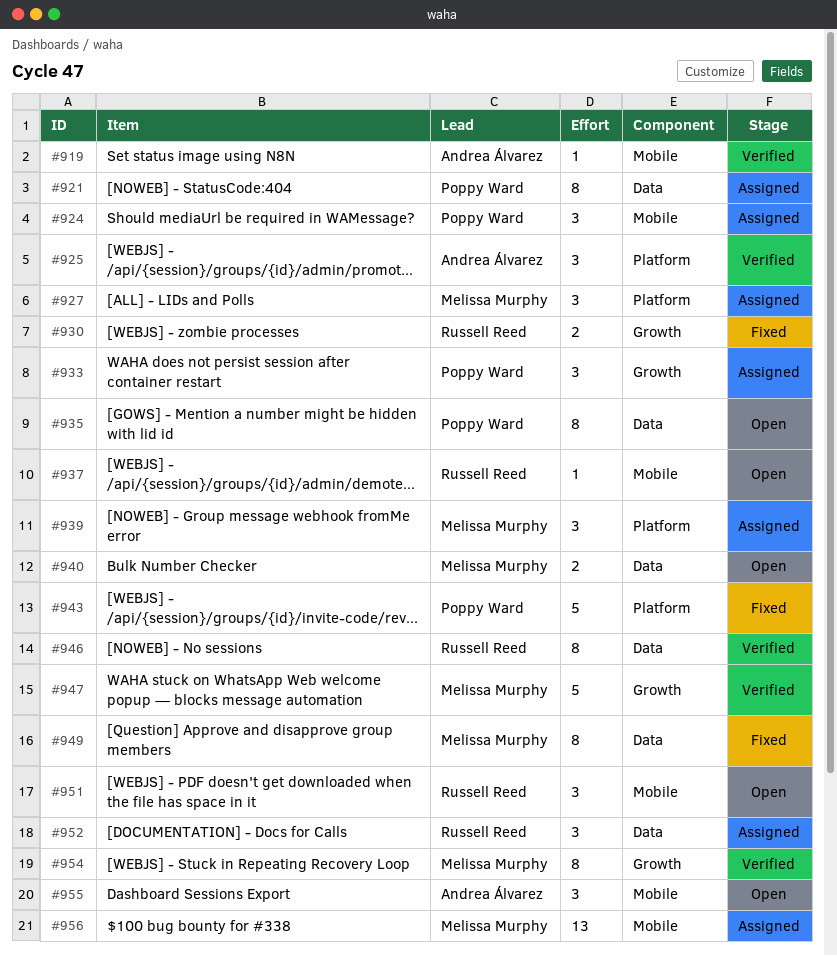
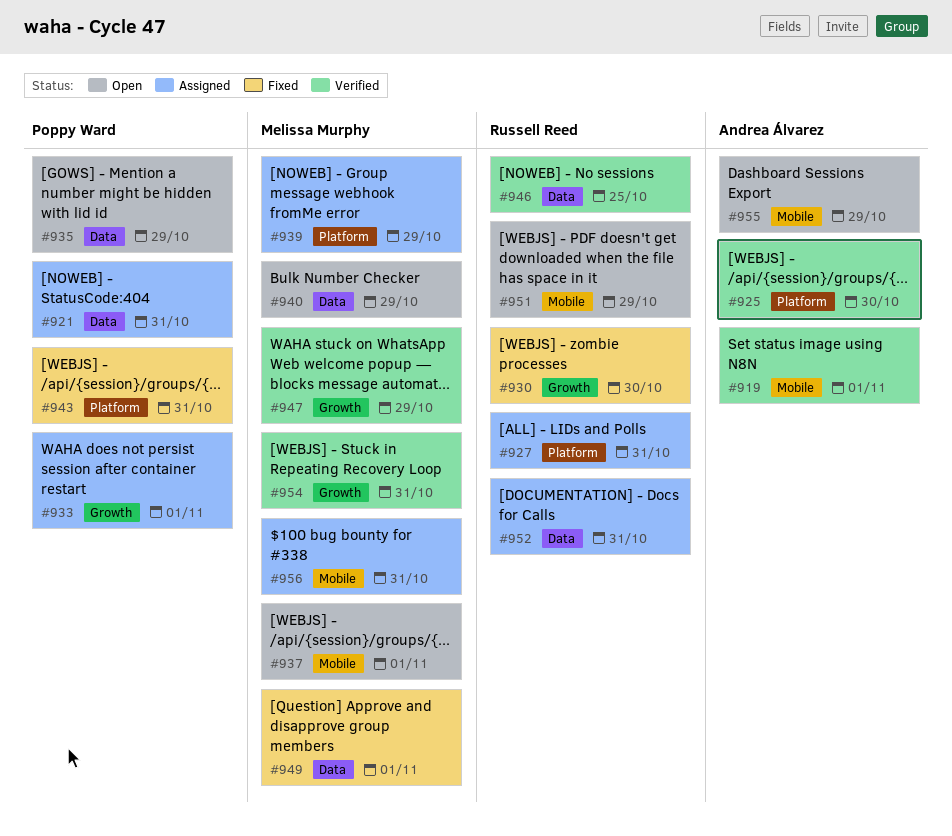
#924: present -> none
#927, owner: Melissa Murphy -> Russell Reed
#937, owner: Russell Reed -> Melissa Murphy

